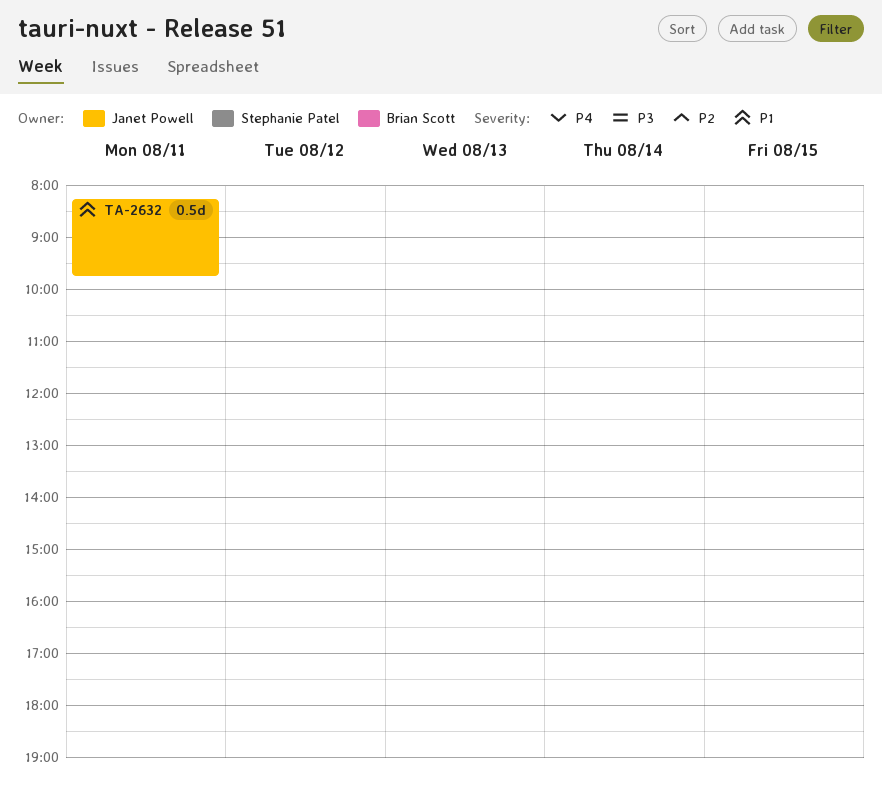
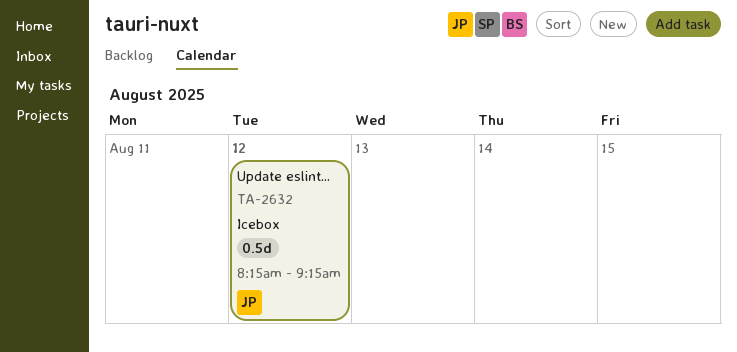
TA-2632, day: Aug 11 -> Aug 12
TA-2632, ends: 09:45 -> 09:15

